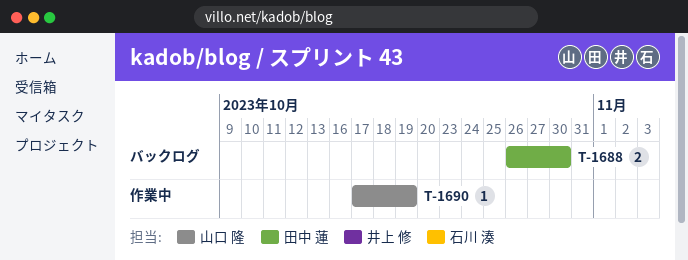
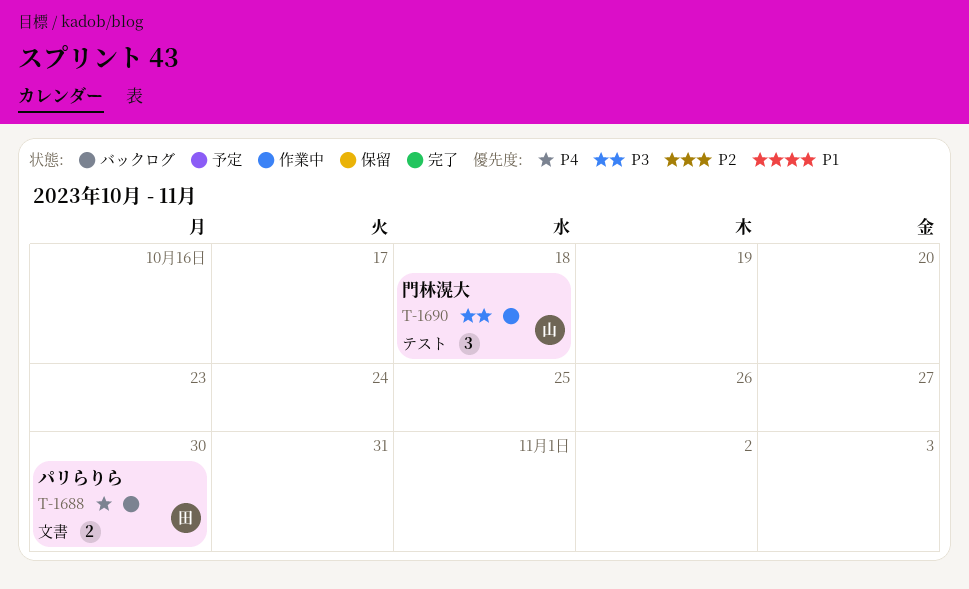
T-1690, estimate: 1 -> 3
T-1690, due: Oct 19 -> Oct 18

